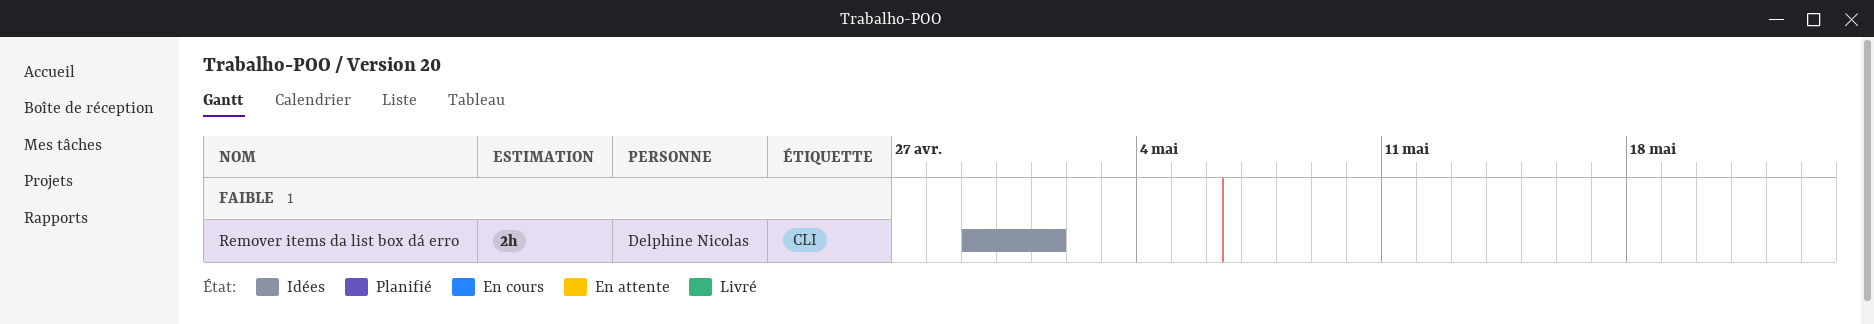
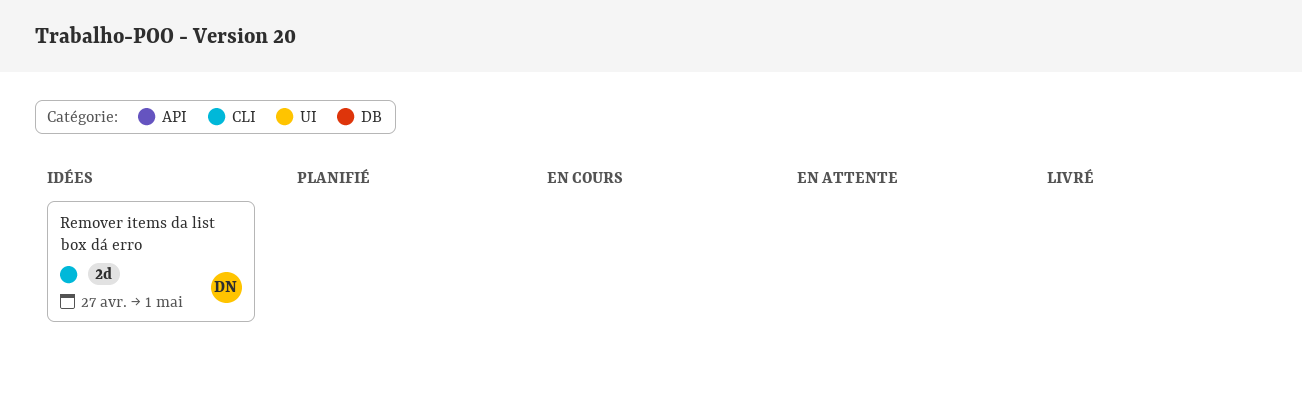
Remover items da list box dá erro, estimate: 2h -> 2d
Remover items da list box dá erro, start: Apr 29 -> Apr 27

